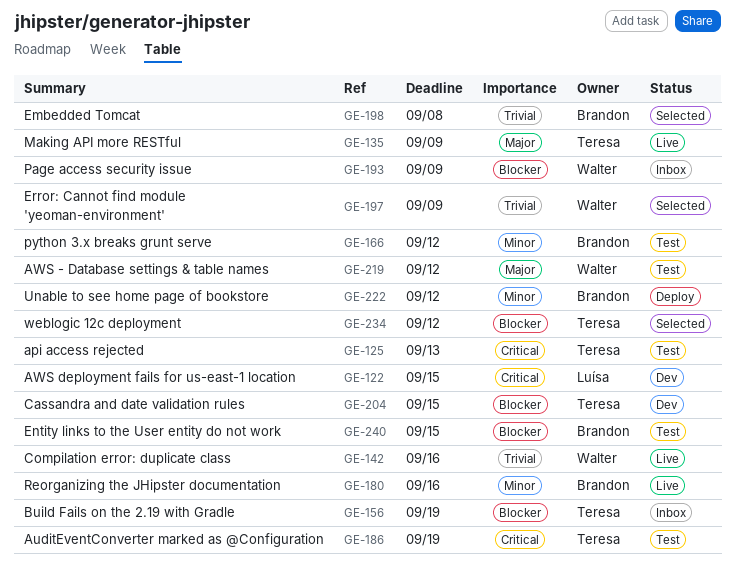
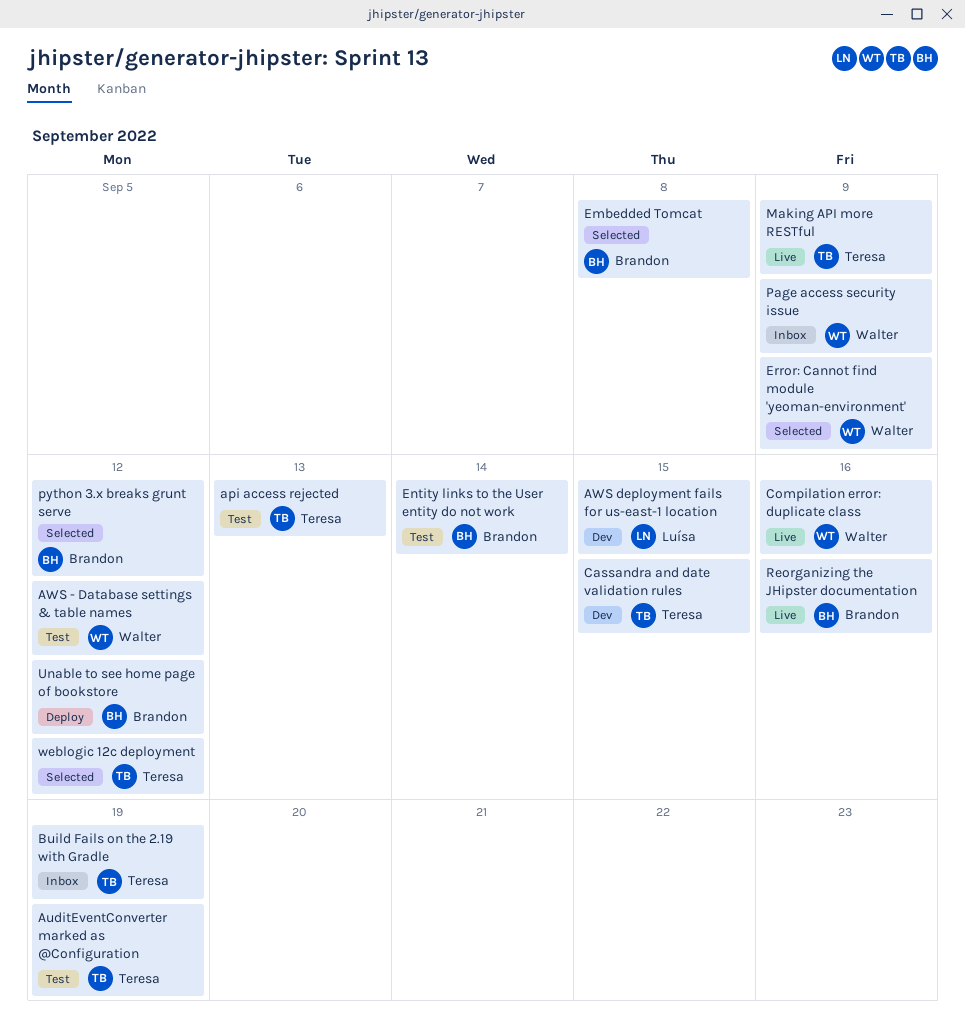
Entity links to the User entity do not work, due: Sep 15 -> Sep 14
python 3.x breaks grunt serve, status: Test -> Selected

